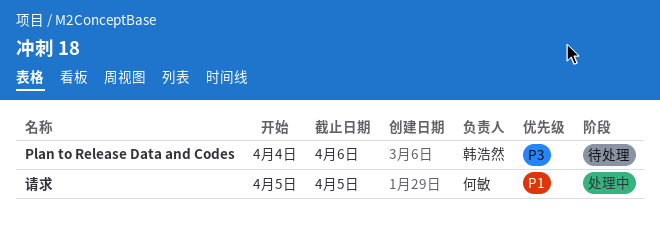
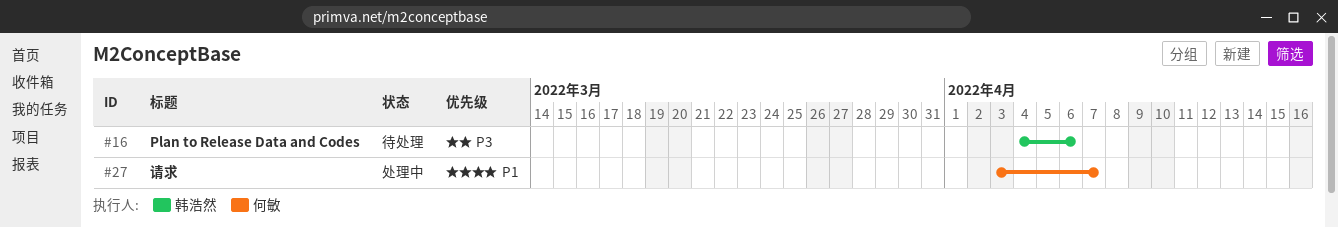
请求, start: Apr 5 -> Apr 3
请求, due: Apr 5 -> Apr 7

